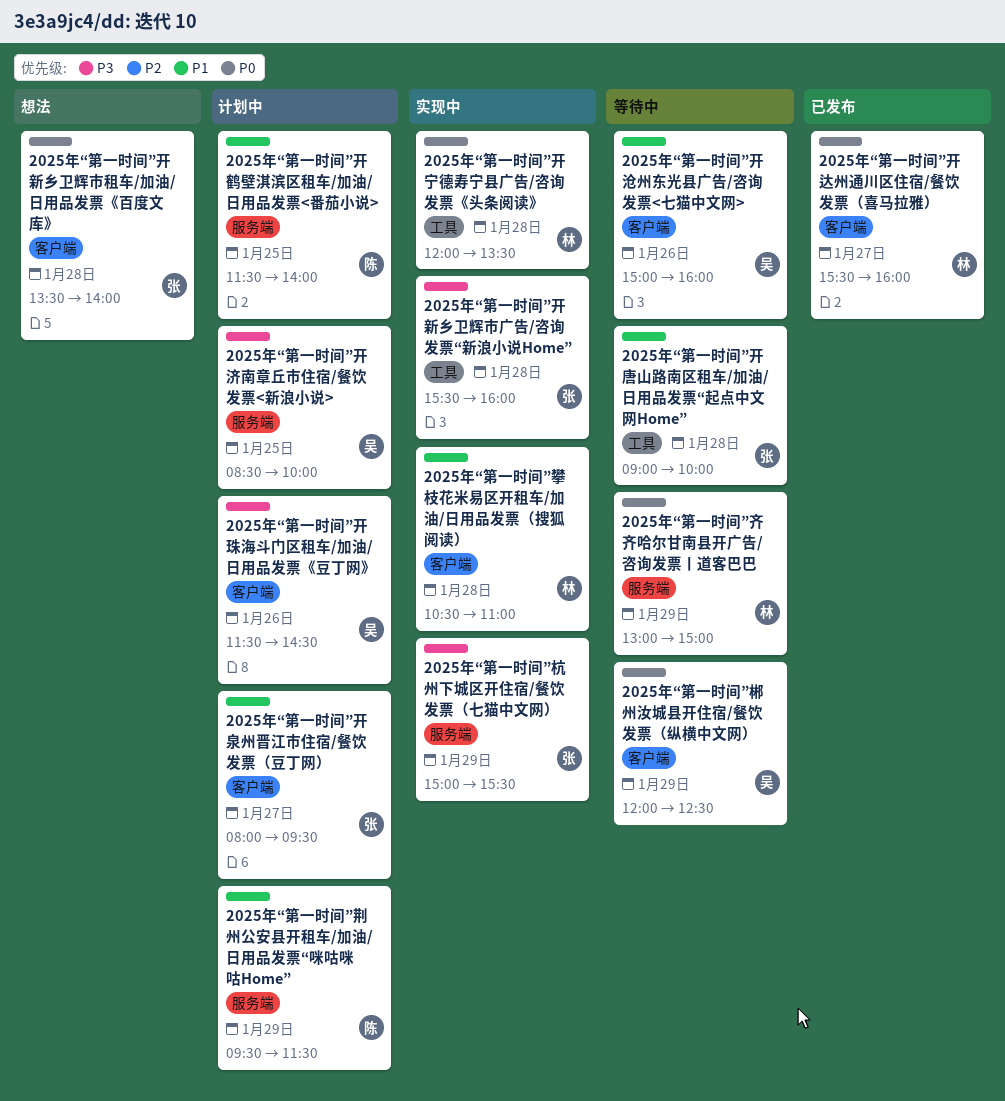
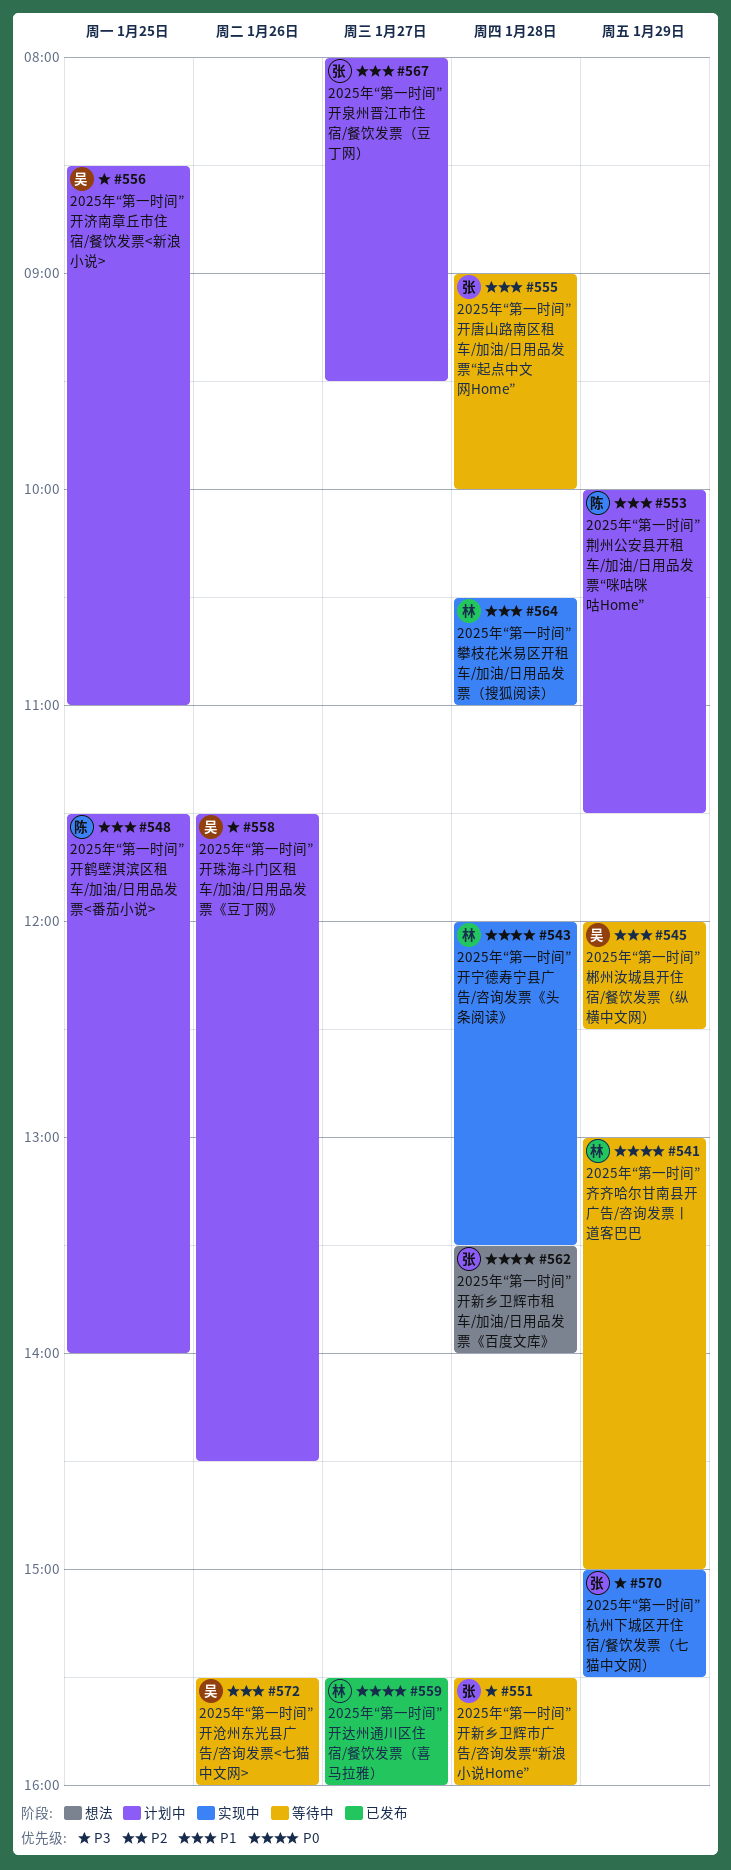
2025年“第一时间”开新乡卫辉市广告/咨询发票“新浪小说Home”, status: 实现中 -> 等待中
2025年“第一时间”开沧州东光县广告/咨询发票<七猫中文网>, begins: 15:00 -> 15:30
2025年“第一时间”开济南章丘市住宿/餐饮发票<新浪小说>, ends: 10:00 -> 11:00
2025年“第一时间”荆州公安县开租车/加油/日用品发票“咪咕咪咕Home”, begins: 09:30 -> 10:00
2025年“第一时间”郴州汝城县开住宿/餐饮发票（纵横中文网）, priority: P0 -> P1

